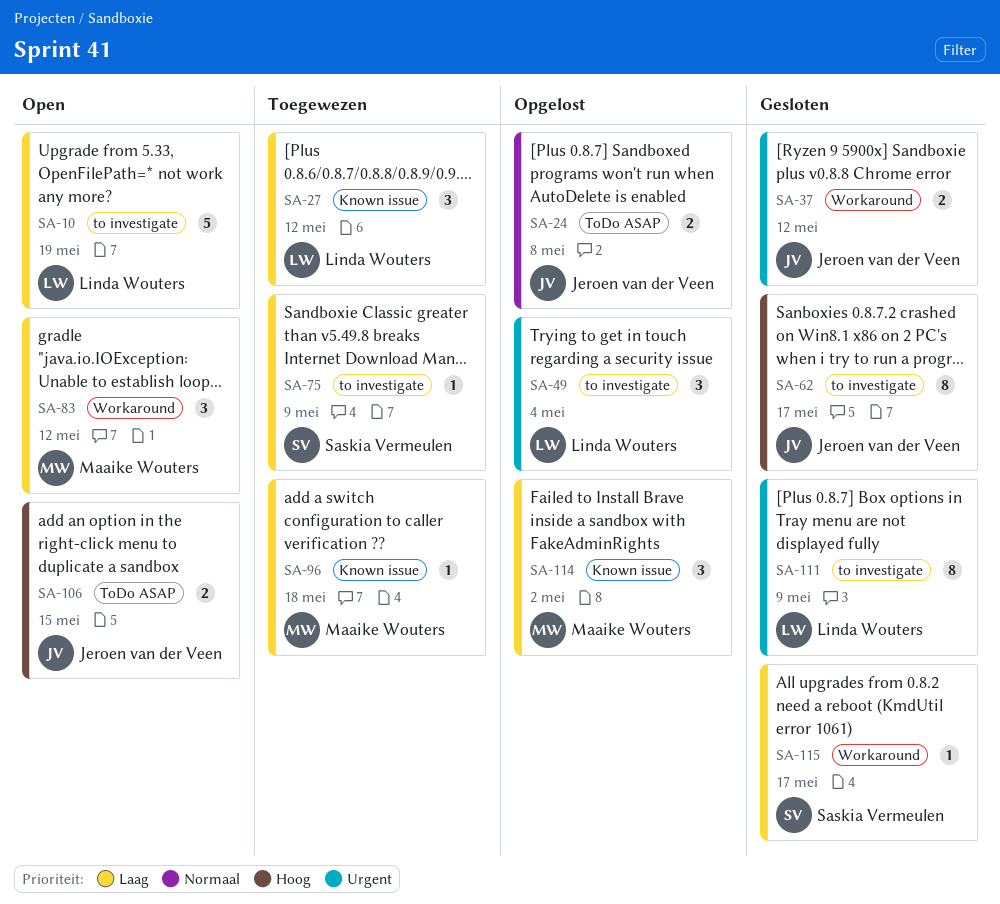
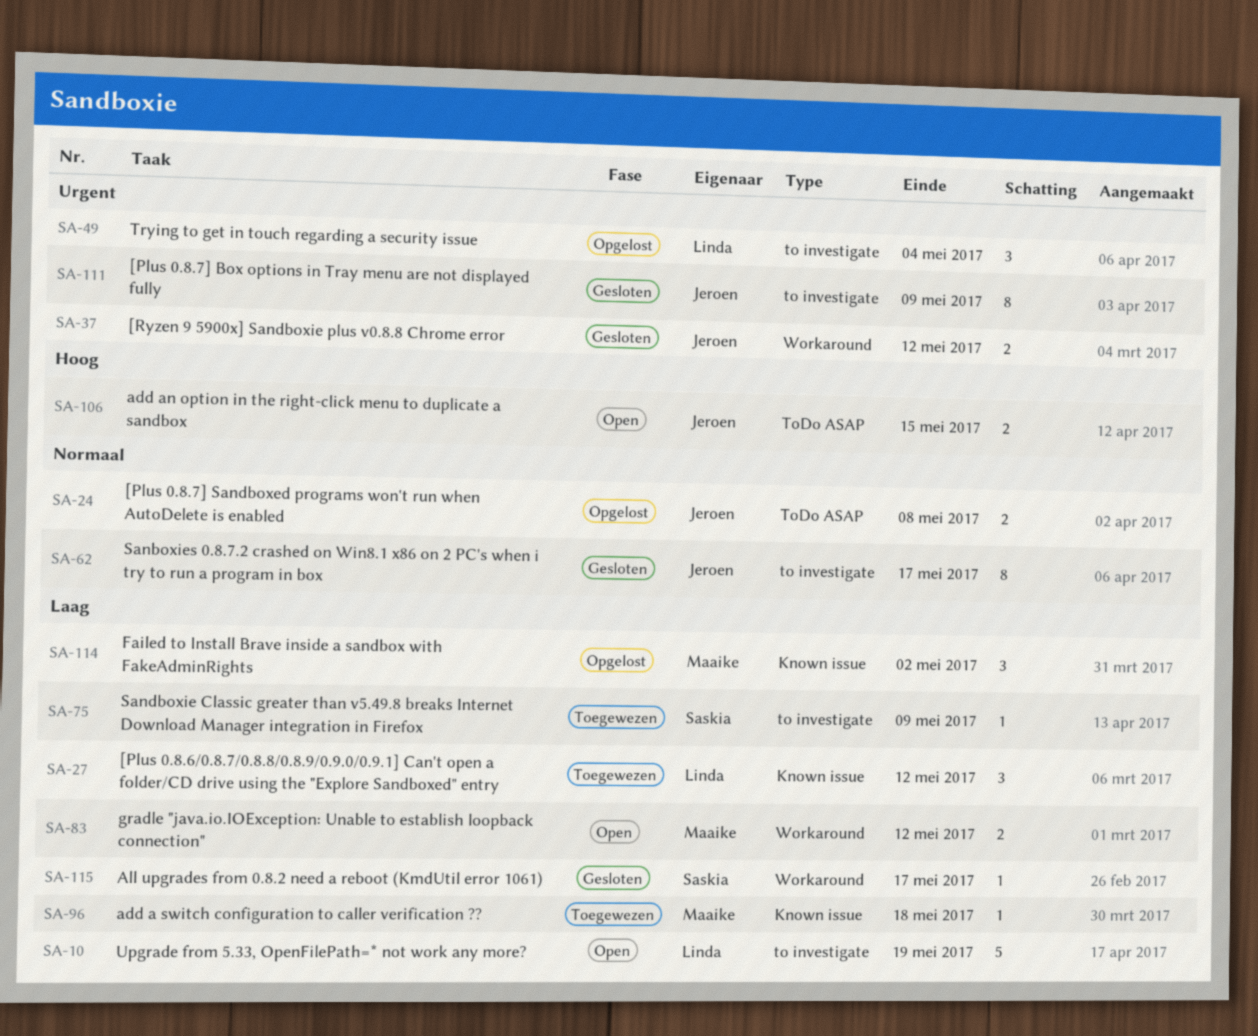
SA-62, priority: Hoog -> Normaal
SA-83, estimate: 3 -> 2
SA-111, owner: Linda Wouters -> Jeroen van der Veen

